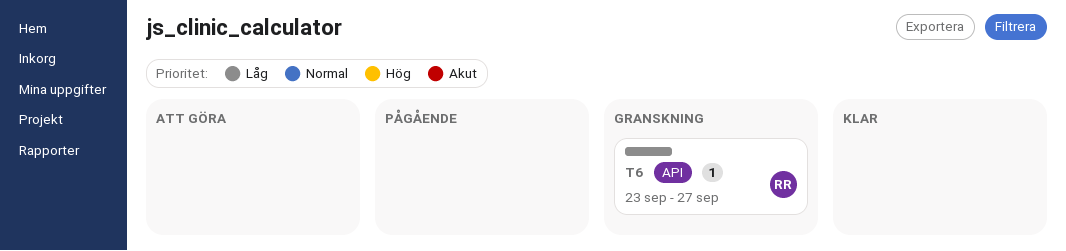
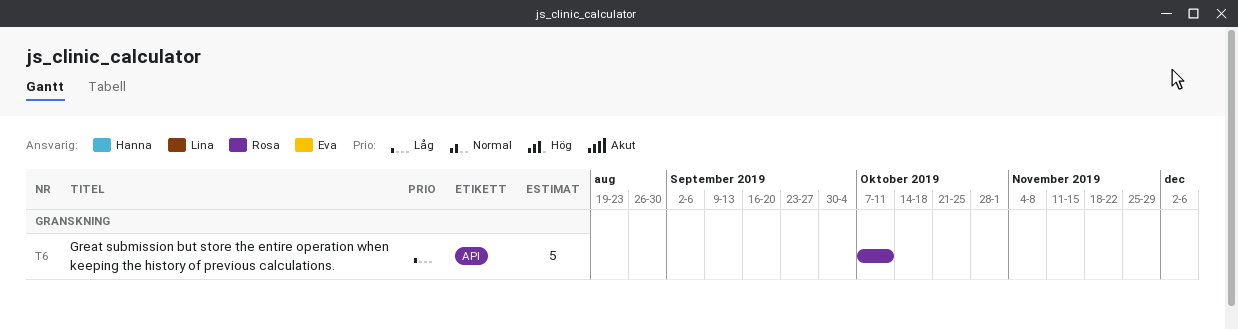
T6, estimate: 1 -> 5
T6, start: Sep 23 -> Oct 7
T6, due: Sep 27 -> Oct 11

